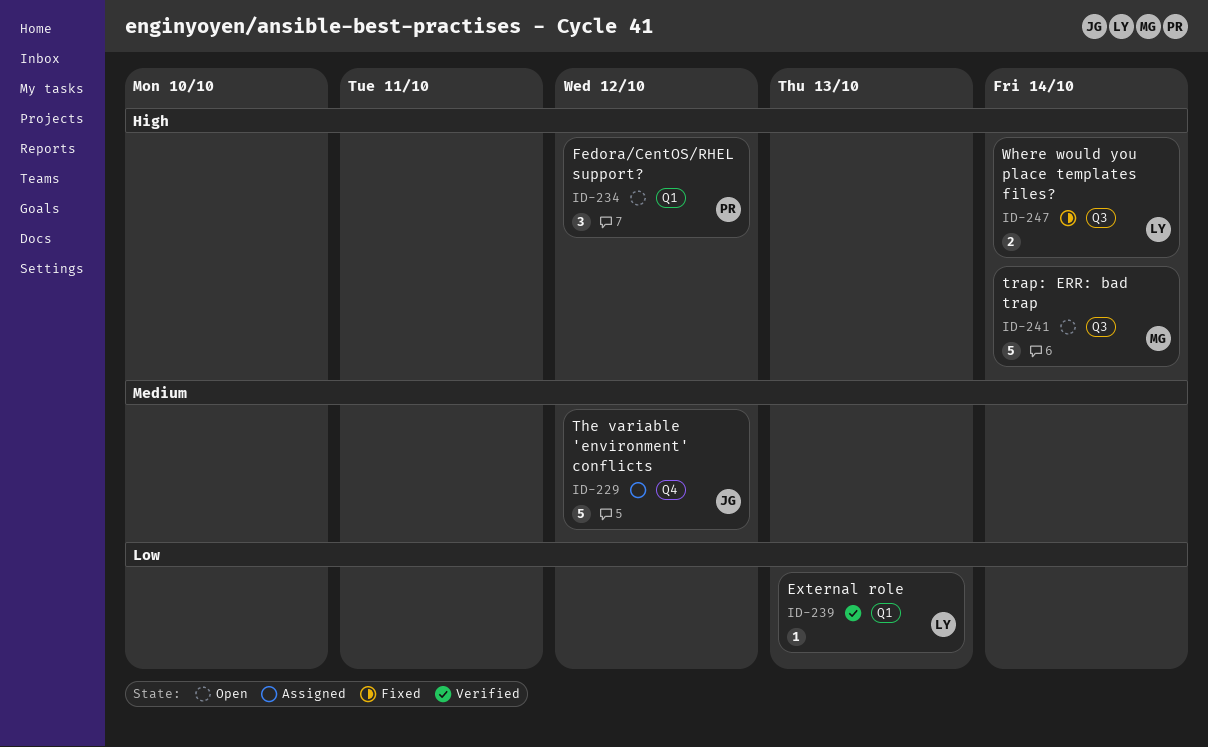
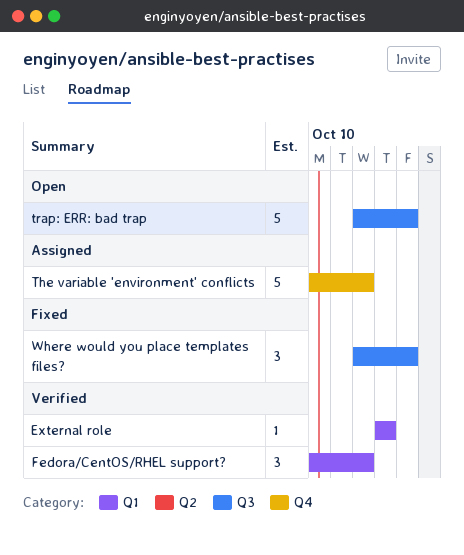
Fedora/CentOS/RHEL support?, status: Open -> Verified
Where would you place templates files?, estimate: 2 -> 3

